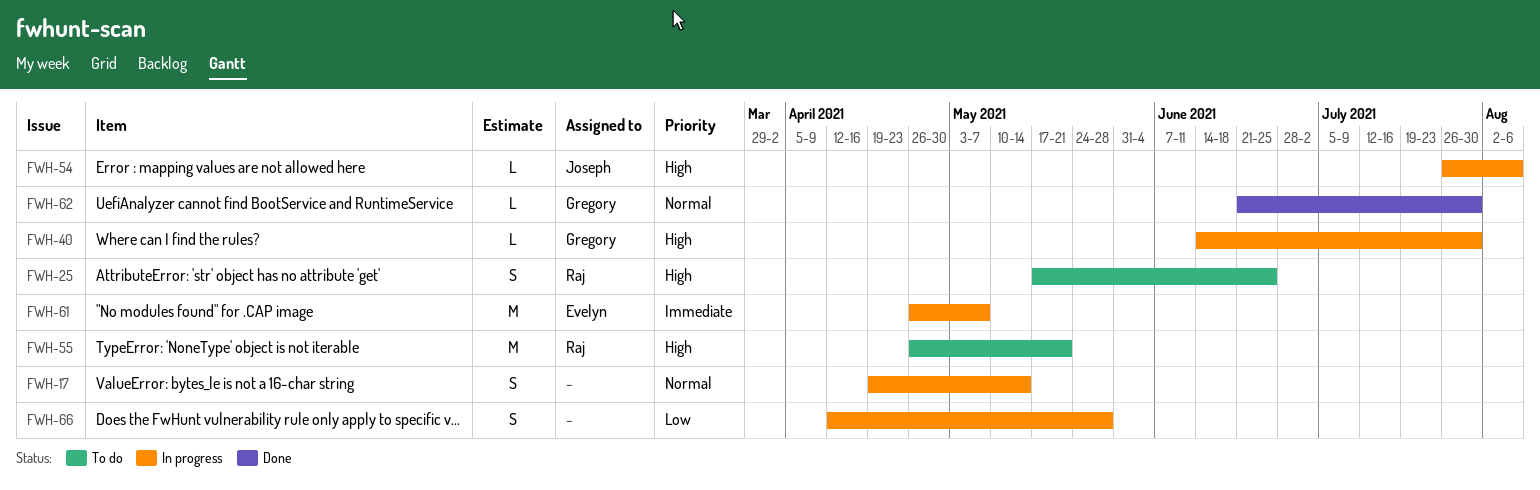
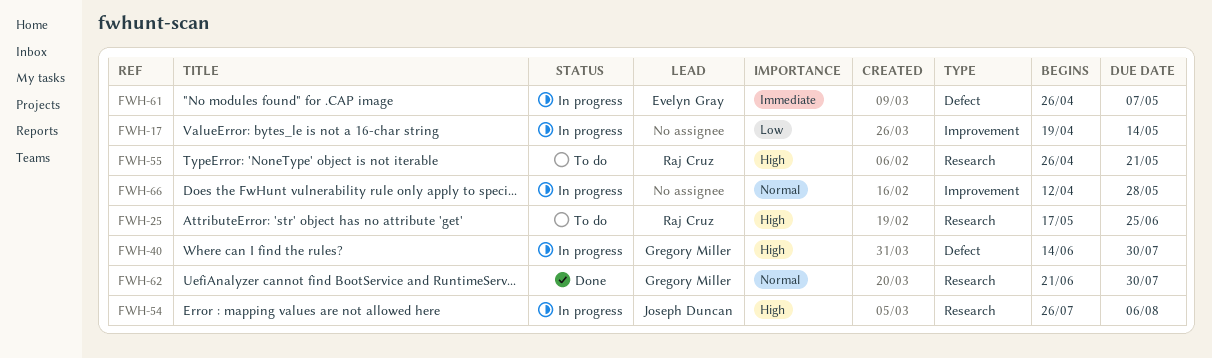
FWH-17, priority: Normal -> Low
FWH-66, priority: Low -> Normal

